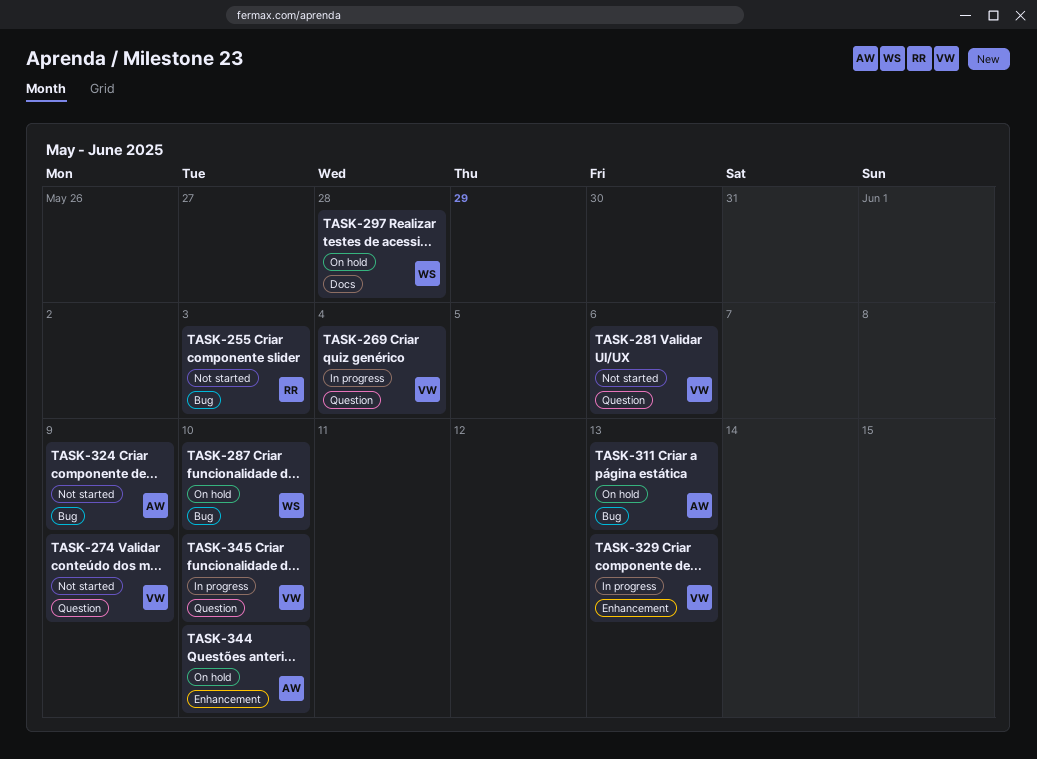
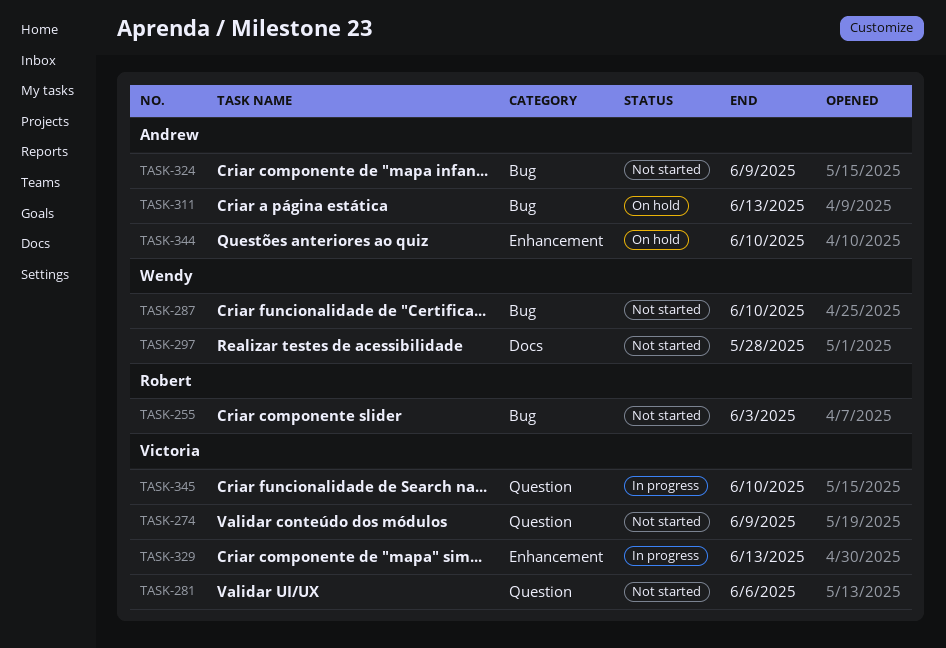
TASK-269: present -> none
TASK-287, status: On hold -> Not started
TASK-297, status: On hold -> Not started

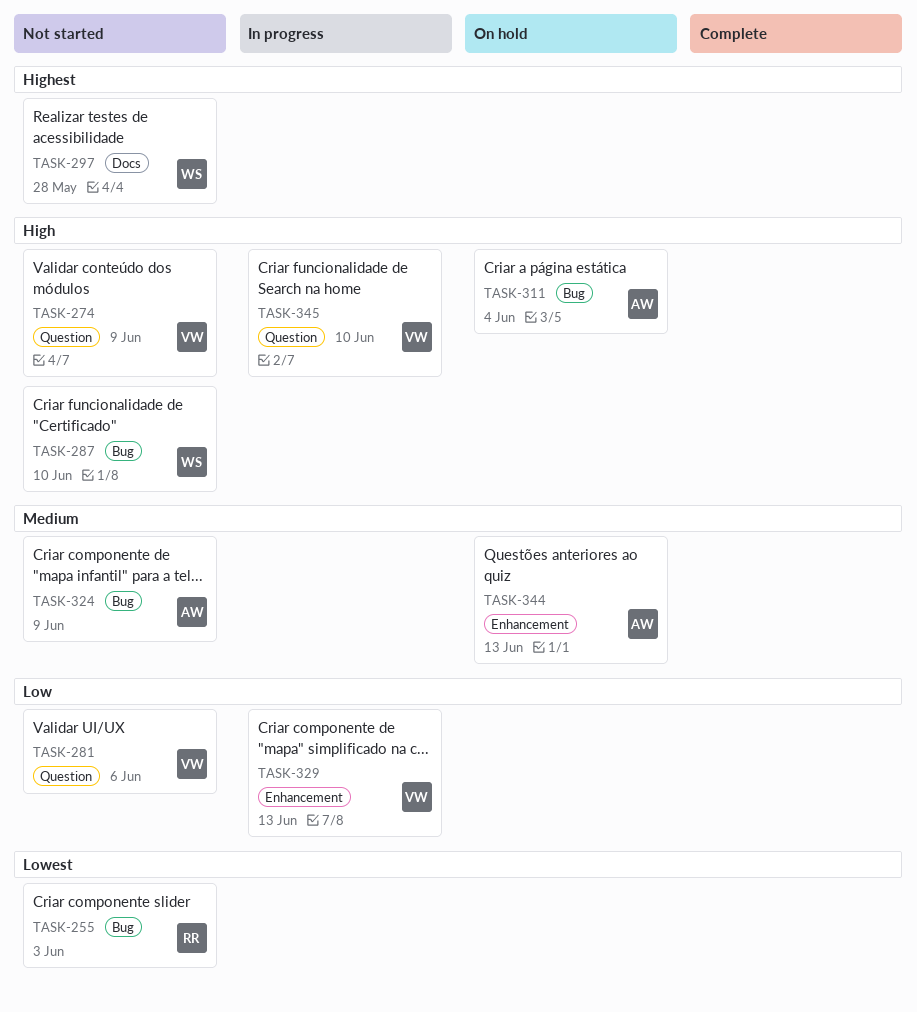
TASK-311, due: Jun 13 -> Jun 4
TASK-344, due: Jun 10 -> Jun 13

